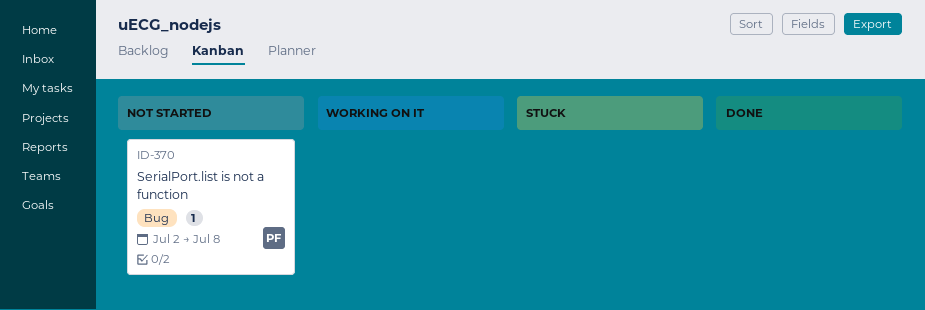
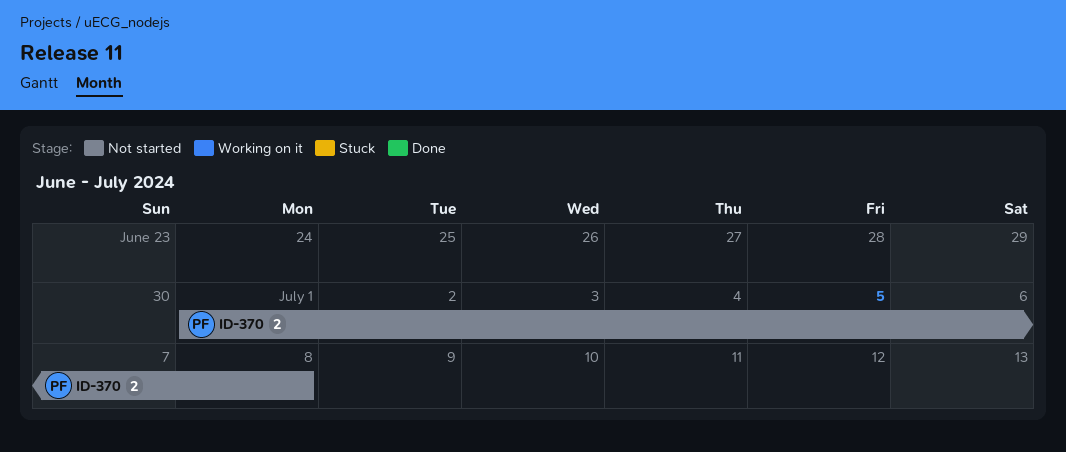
ID-370, estimate: 1 -> 2
ID-370, start: Jul 2 -> Jul 1

